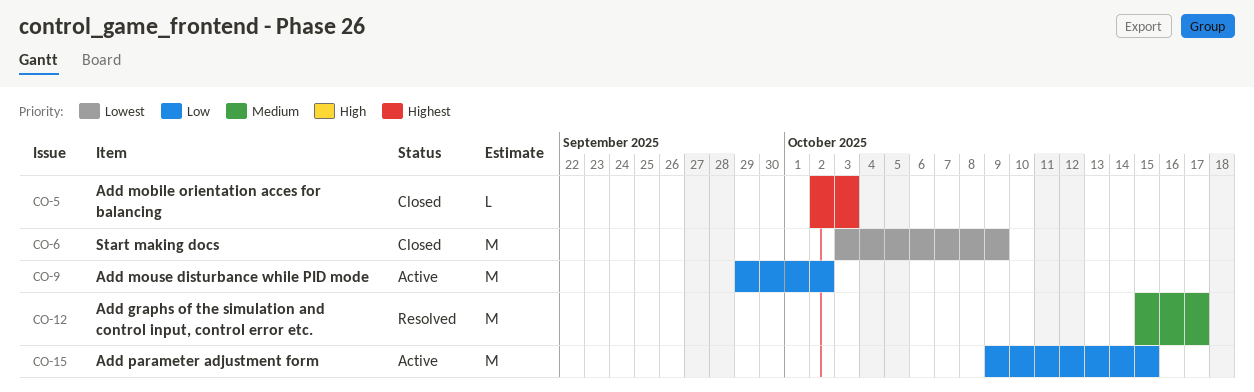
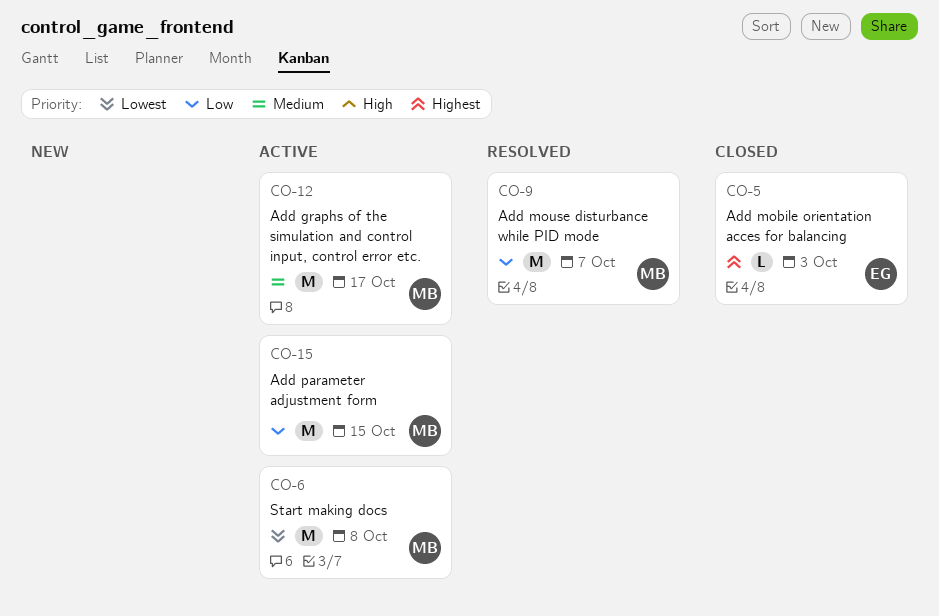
CO-6, status: Closed -> Active
CO-6, due: Oct 9 -> Oct 8
CO-9, status: Active -> Resolved
CO-9, due: Oct 2 -> Oct 7
CO-12, status: Resolved -> Active

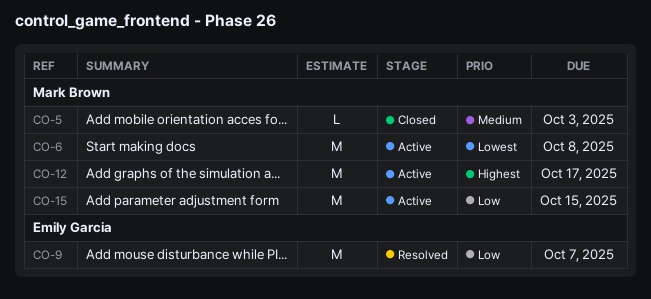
CO-5, owner: Emily Garcia -> Mark Brown
CO-5, priority: Highest -> Medium
CO-9, owner: Mark Brown -> Emily Garcia
CO-12, priority: Medium -> Highest

